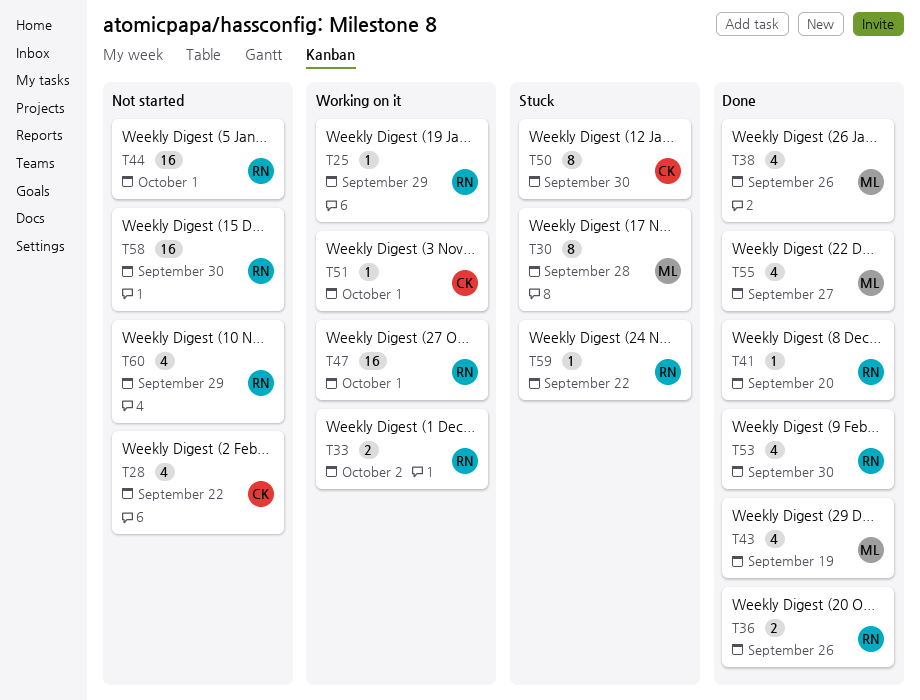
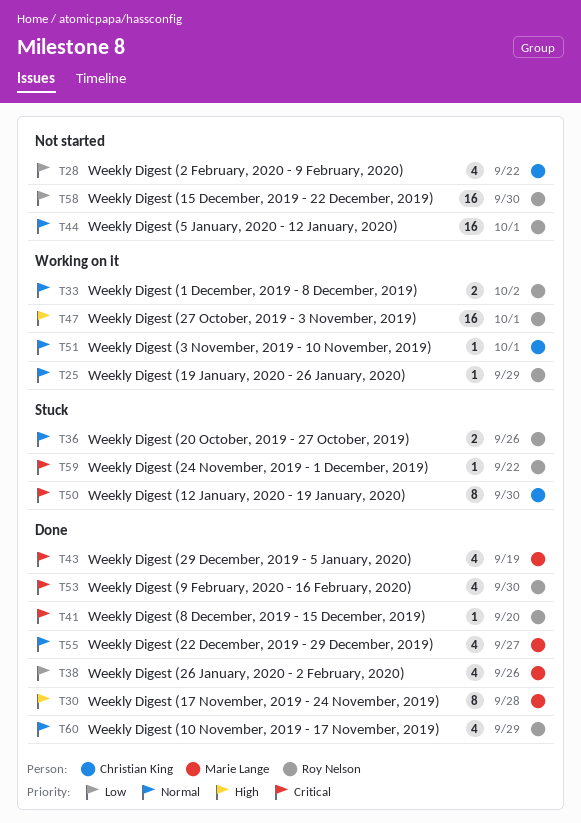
T30, status: Stuck -> Done
T36, status: Done -> Stuck
T60, status: Not started -> Done

